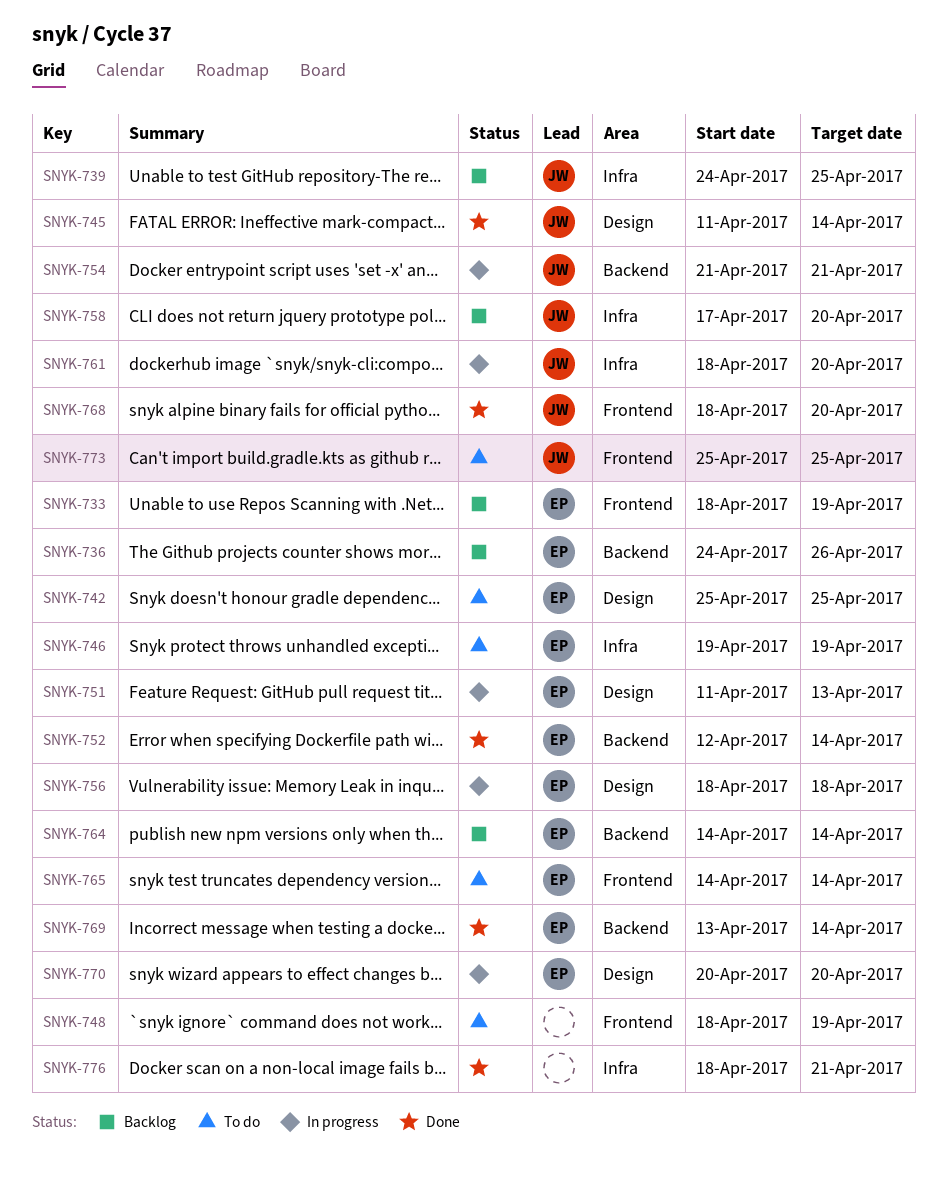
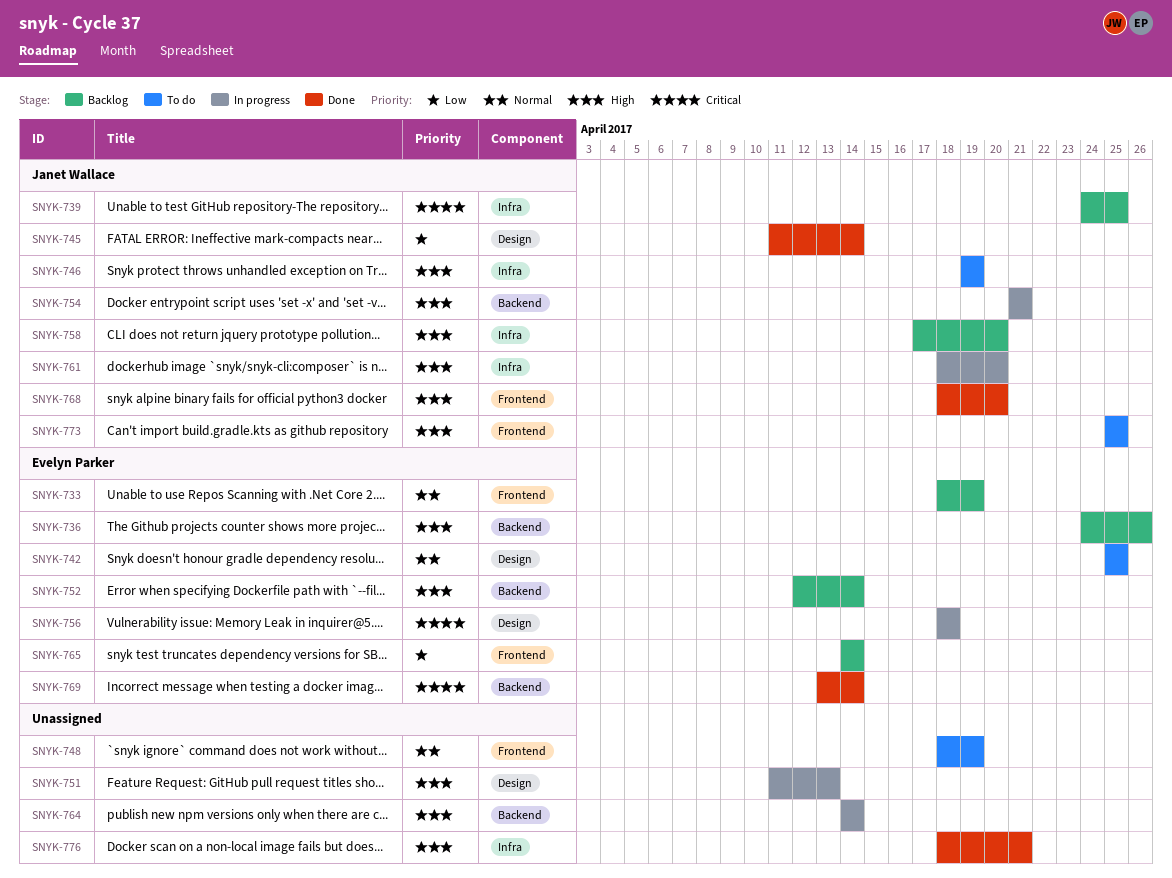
SNYK-746, owner: Evelyn Parker -> Janet Wallace
SNYK-751, owner: Evelyn Parker -> none
SNYK-752, status: Done -> Backlog
SNYK-764, status: Backlog -> In progress
SNYK-764, owner: Evelyn Parker -> none
SNYK-765, status: To do -> Backlog
SNYK-770: present -> none

